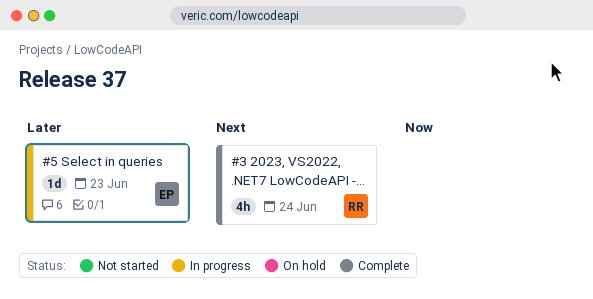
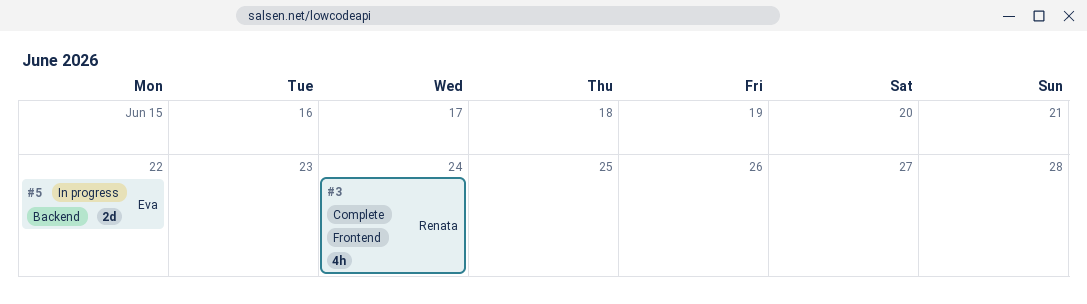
#5, estimate: 1d -> 2d
#5, due: Jun 23 -> Jun 22

